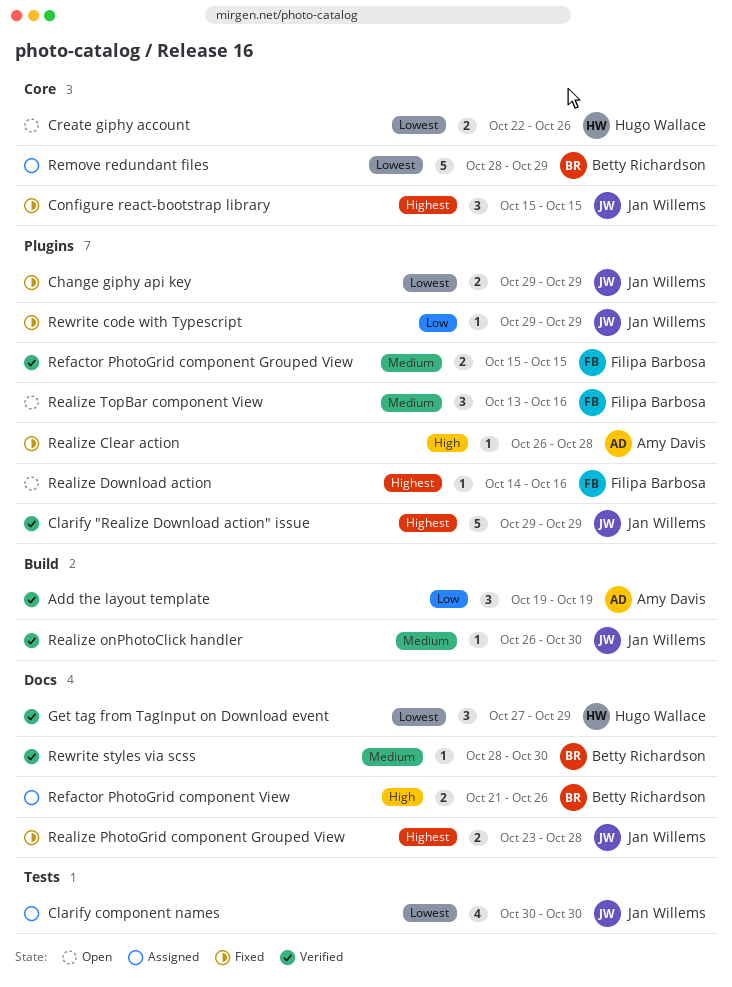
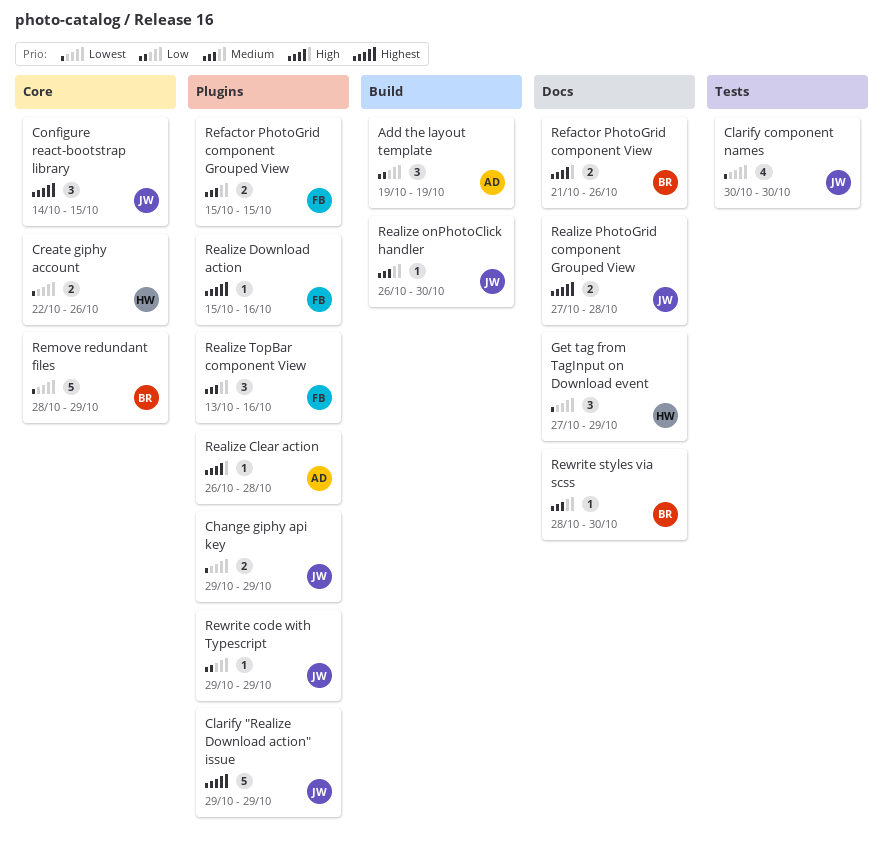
Configure react-bootstrap library, start: Oct 15 -> Oct 14
Realize Download action, start: Oct 14 -> Oct 15
Realize PhotoGrid component Grouped View, start: Oct 23 -> Oct 27

